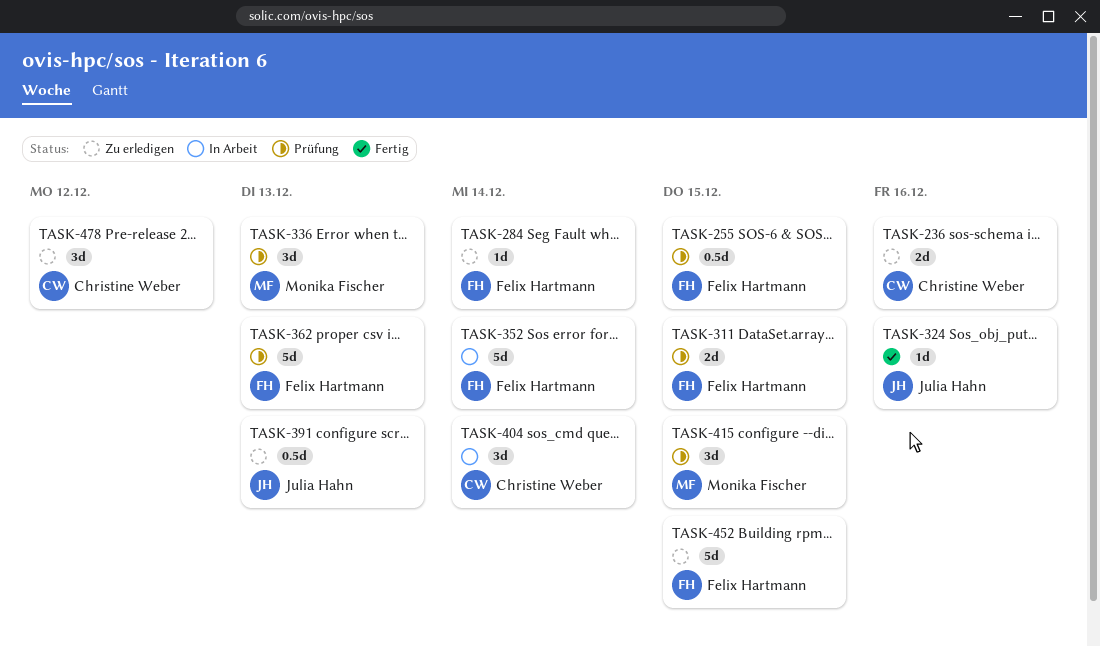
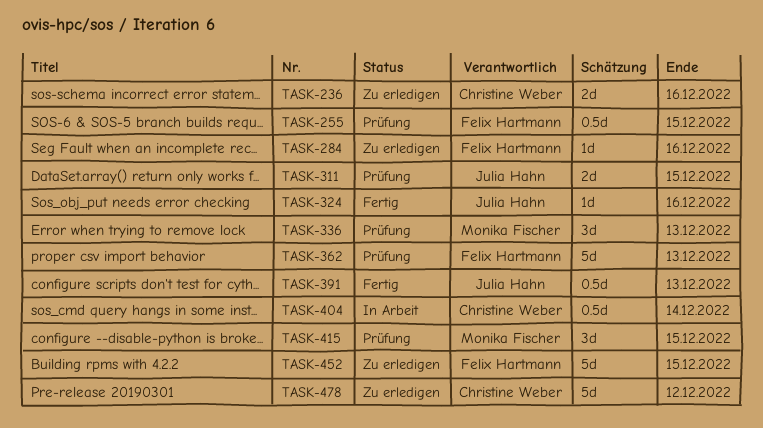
TASK-284, due: Dec 14 -> Dec 16
TASK-311, owner: Felix Hartmann -> Julia Hahn
TASK-352: present -> none
TASK-391, status: Zu erledigen -> Fertig
TASK-404, estimate: 3d -> 0.5d
TASK-478, estimate: 3d -> 5d

